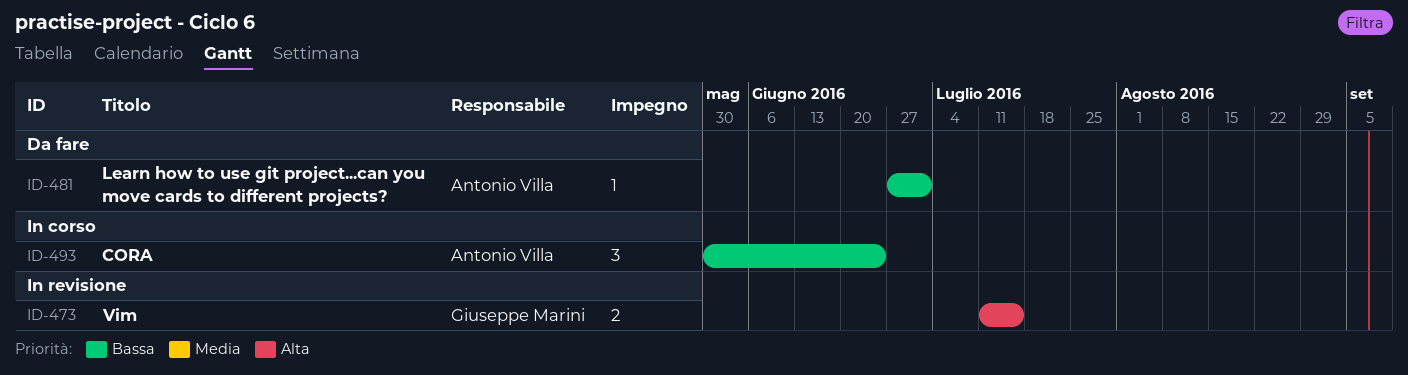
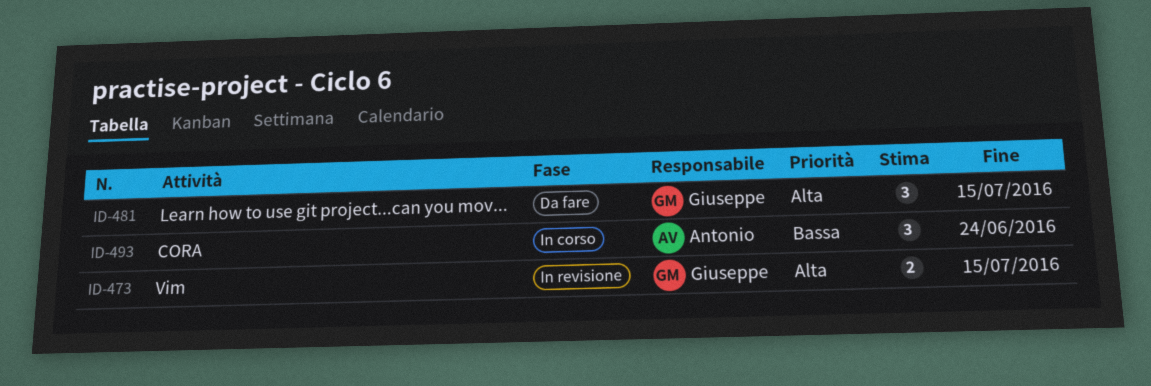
ID-481, owner: Antonio Villa -> Giuseppe Marini
ID-481, priority: Bassa -> Alta
ID-481, estimate: 1 -> 3
ID-481, due: Jul 1 -> Jul 15

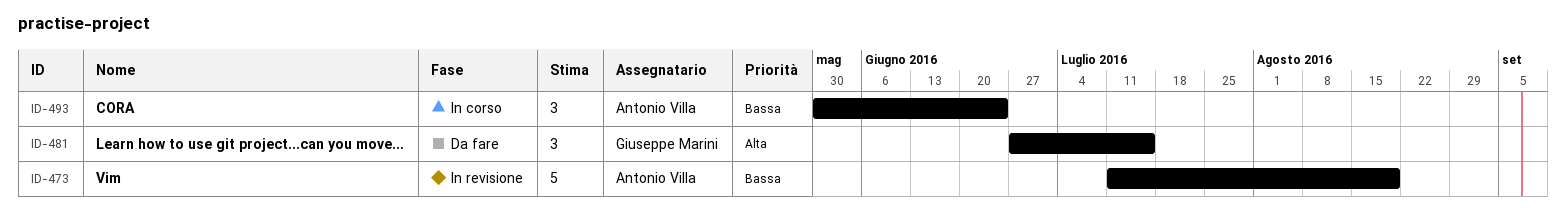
ID-473, owner: Giuseppe Marini -> Antonio Villa
ID-473, priority: Alta -> Bassa
ID-473, estimate: 2 -> 5
ID-473, due: Jul 15 -> Aug 19

